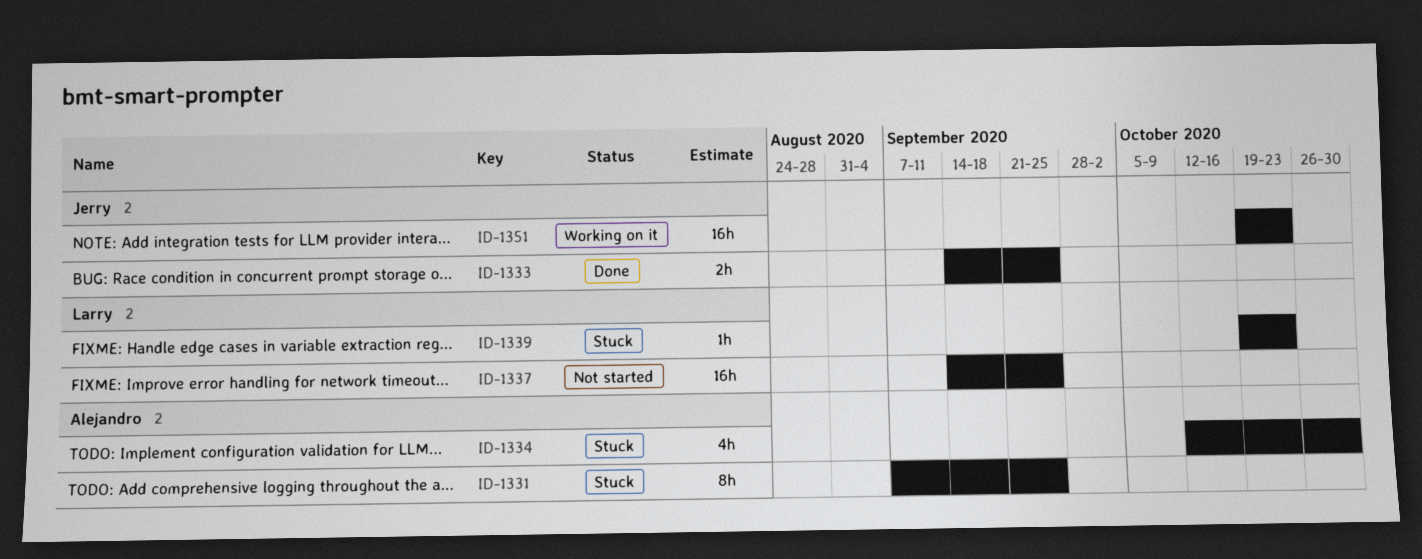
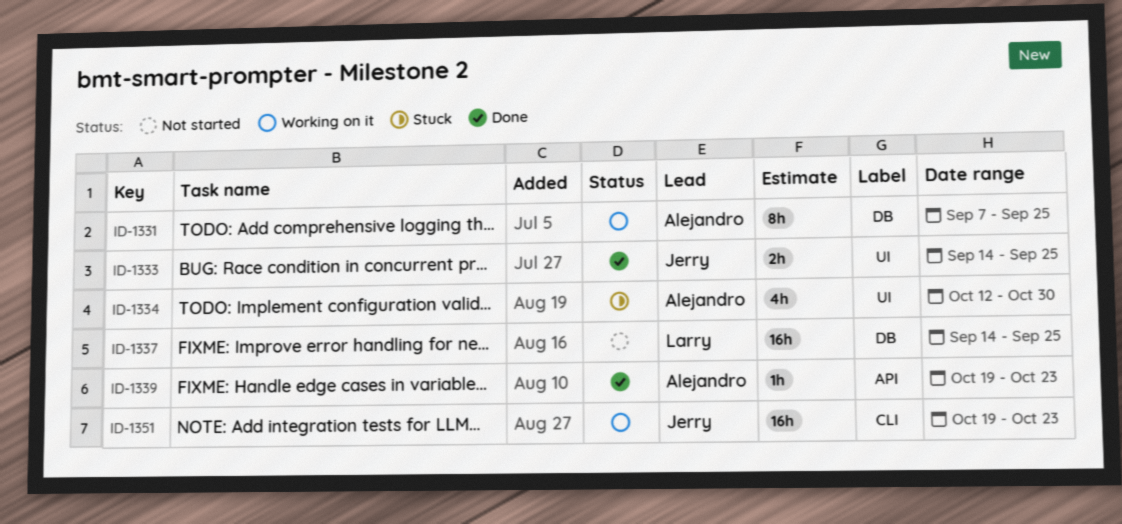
ID-1331, status: Stuck -> Working on it
ID-1339, status: Stuck -> Done
ID-1339, owner: Larry -> Alejandro

